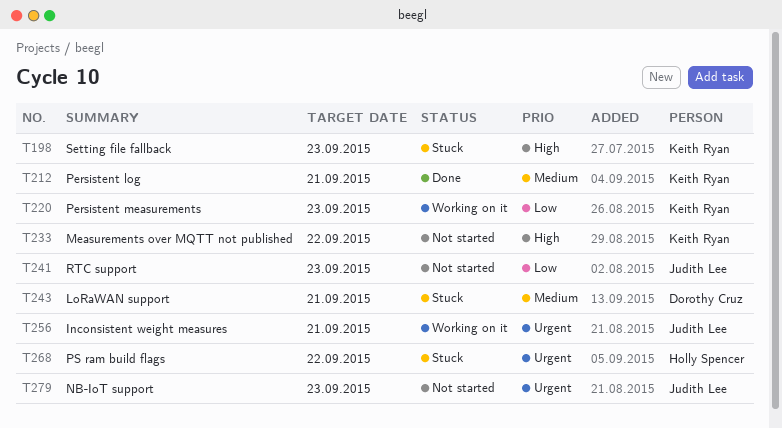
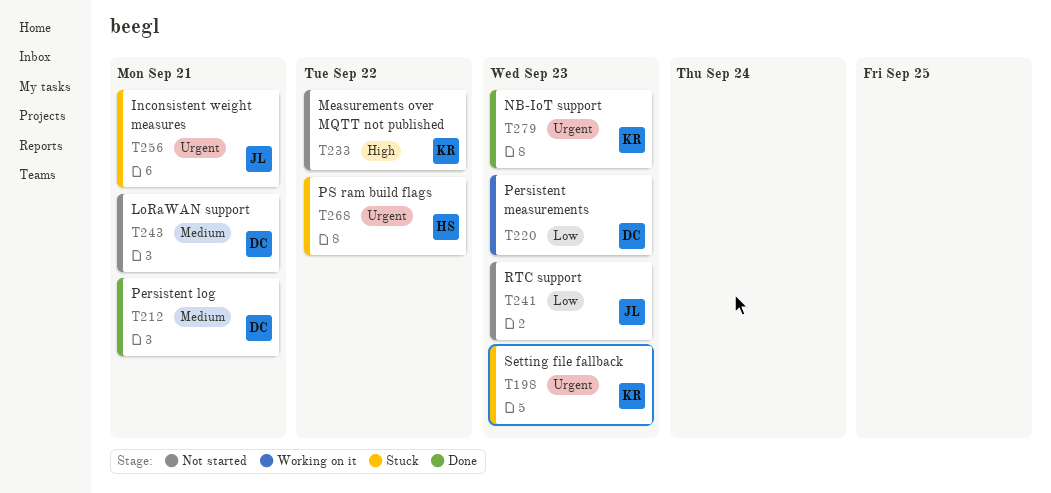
T198, priority: High -> Urgent
T212, owner: Keith Ryan -> Dorothy Cruz
T220, owner: Keith Ryan -> Dorothy Cruz
T243, status: Stuck -> Not started
T256, status: Working on it -> Stuck
T279, status: Not started -> Done
T279, owner: Judith Lee -> Keith Ryan

